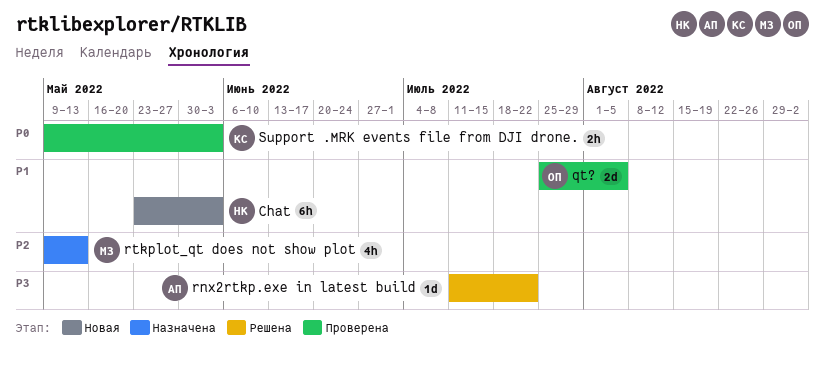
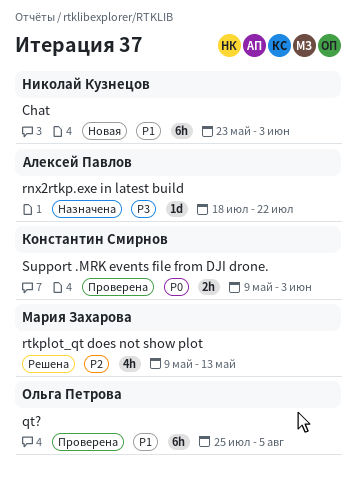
qt?, estimate: 2d -> 6h
rnx2rtkp.exe in latest build, status: Решена -> Назначена
rnx2rtkp.exe in latest build, start: Jul 11 -> Jul 18
rtkplot_qt does not show plot, status: Назначена -> Решена

